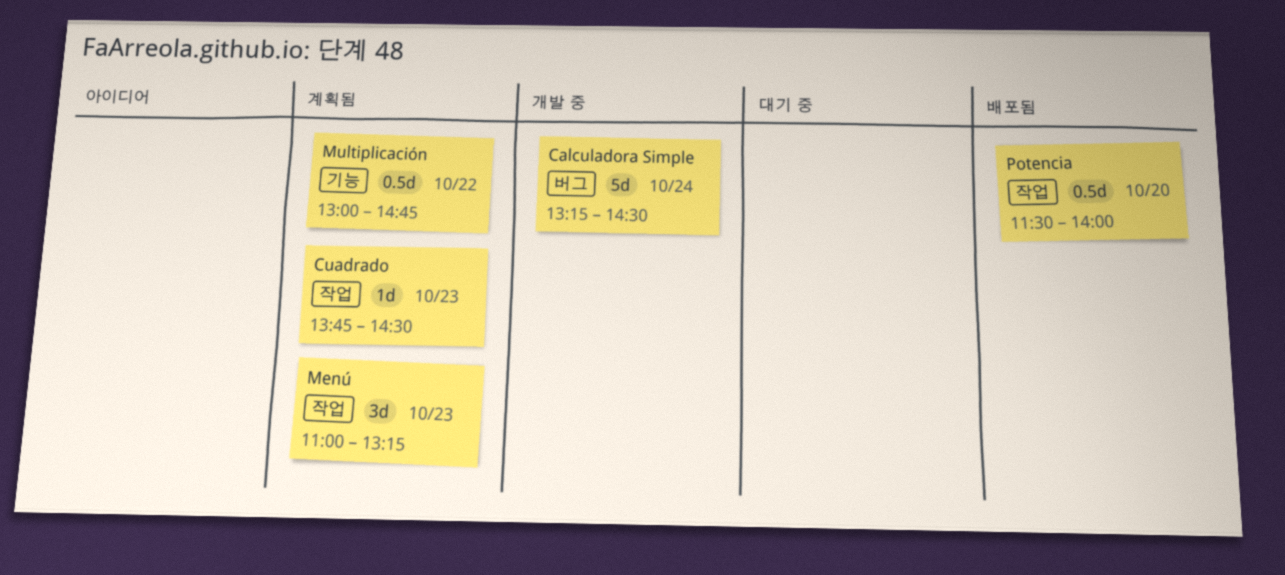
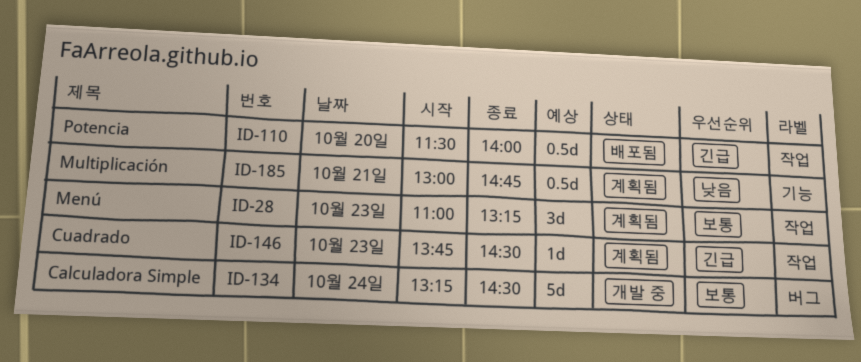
Multiplicación, day: Oct 22 -> Oct 21

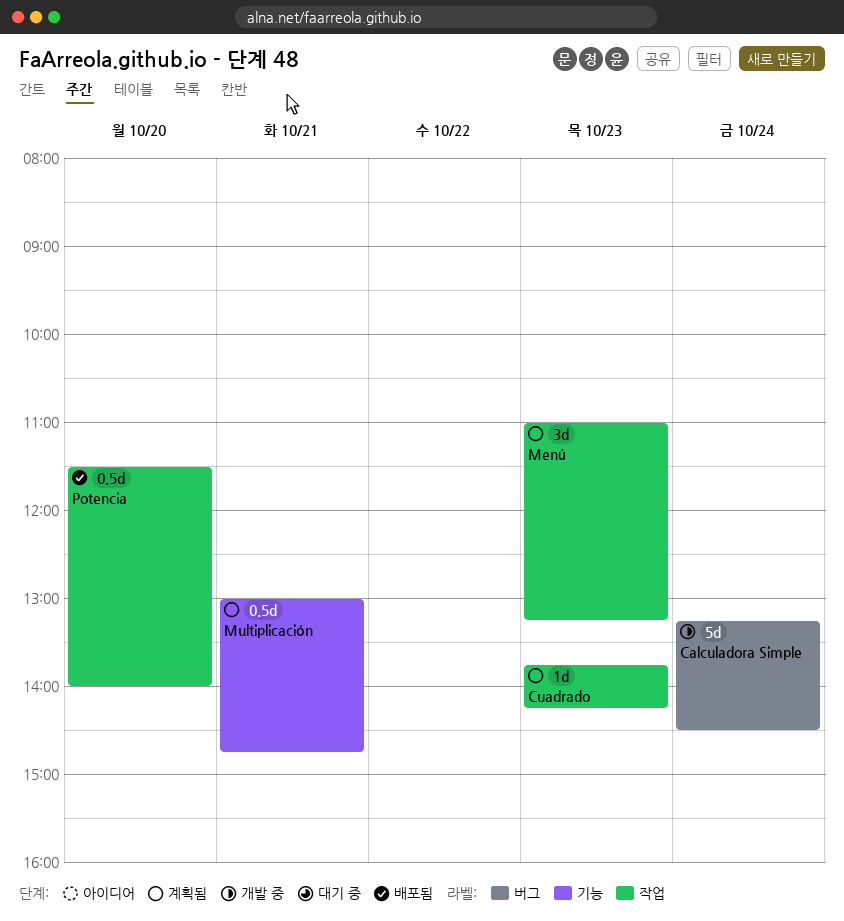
Cuadrado, ends: 14:30 -> 14:15

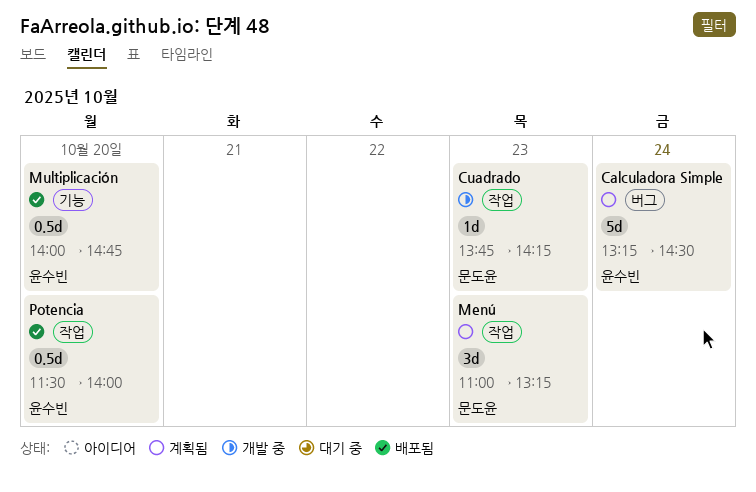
Calculadora Simple, status: 개발 중 -> 계획됨
Cuadrado, status: 계획됨 -> 개발 중
Multiplicación, status: 계획됨 -> 배포됨
Multiplicación, day: Oct 21 -> Oct 20
Multiplicación, begins: 13:00 -> 14:00

